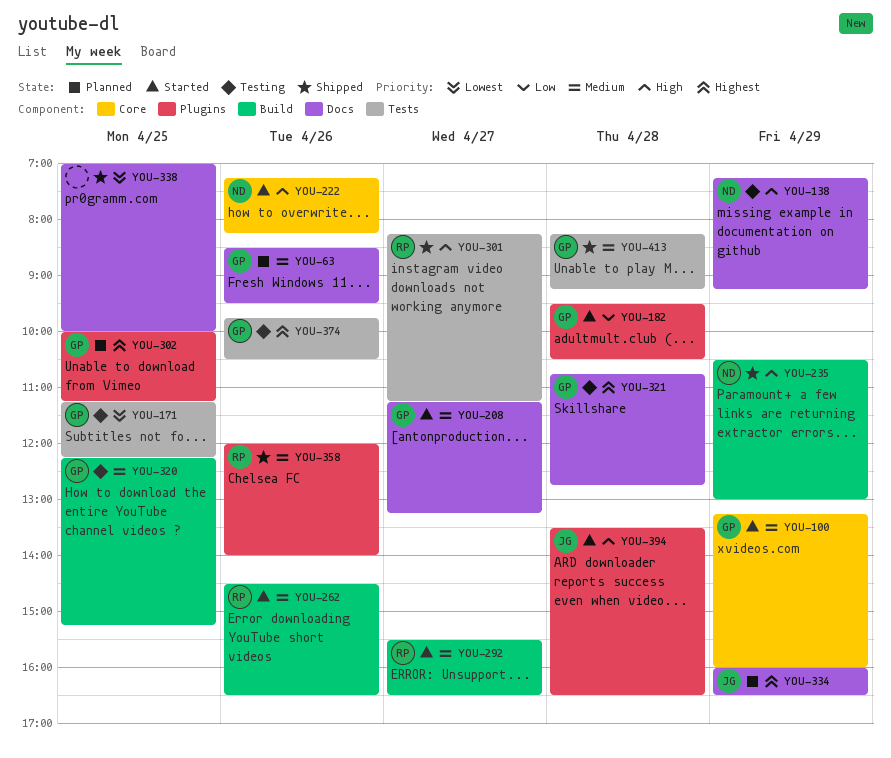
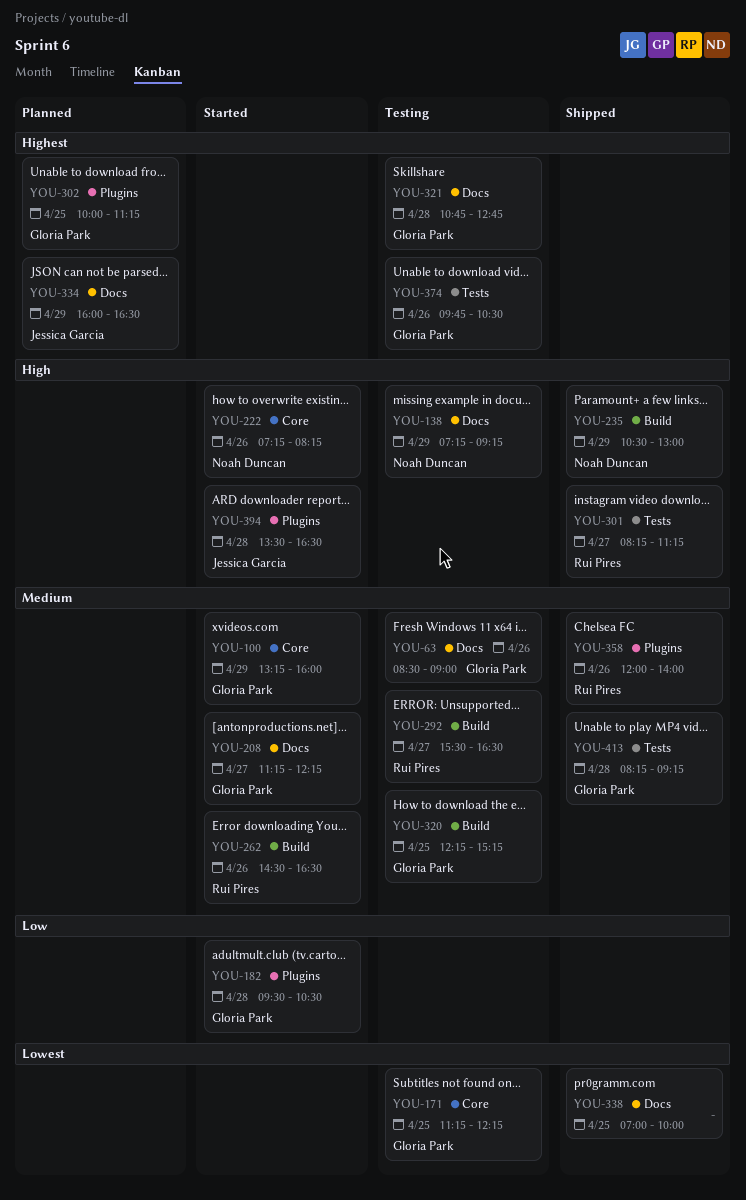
YOU-63, status: Planned -> Testing
YOU-63, ends: 09:30 -> 09:00
YOU-171, label: Tests -> Core
YOU-208, ends: 13:15 -> 12:15
YOU-292, status: Started -> Testing

